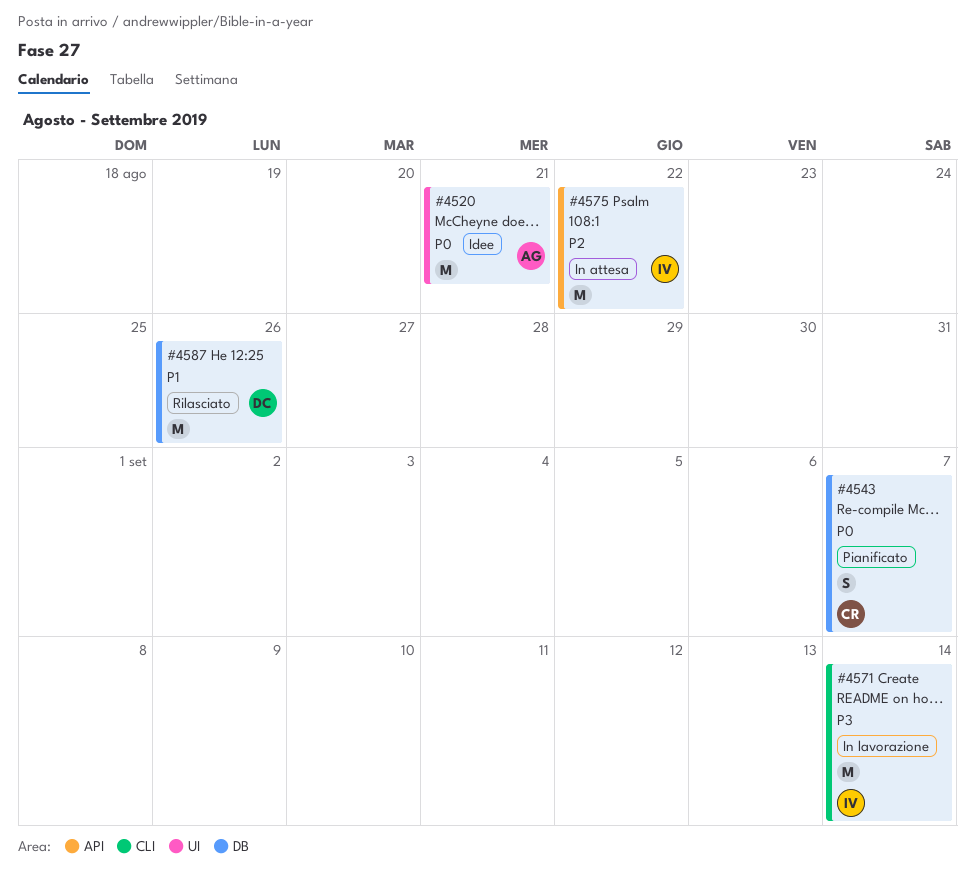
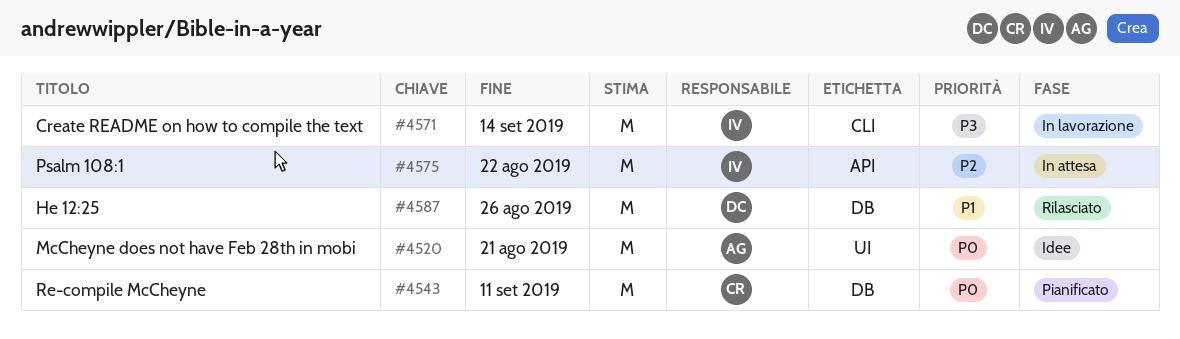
#4543, estimate: S -> M
#4543, due: Sep 7 -> Sep 11

